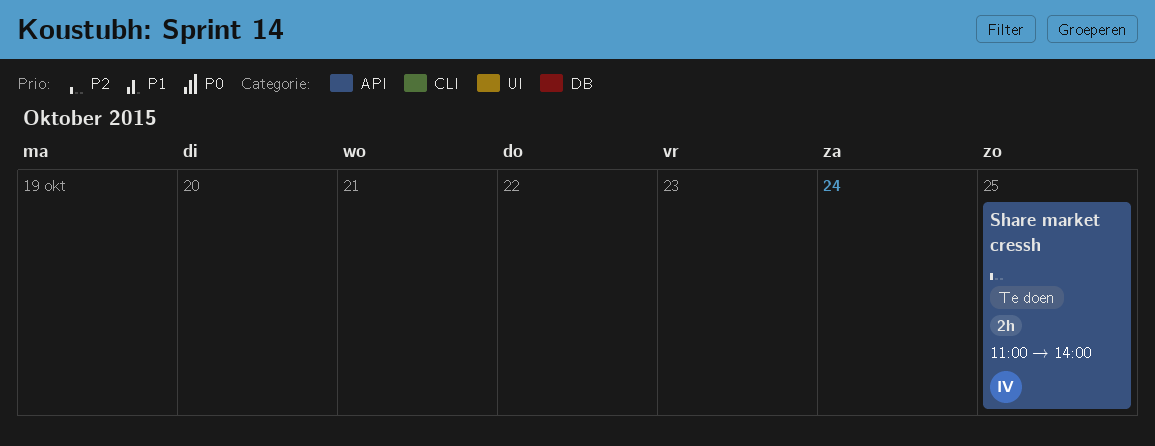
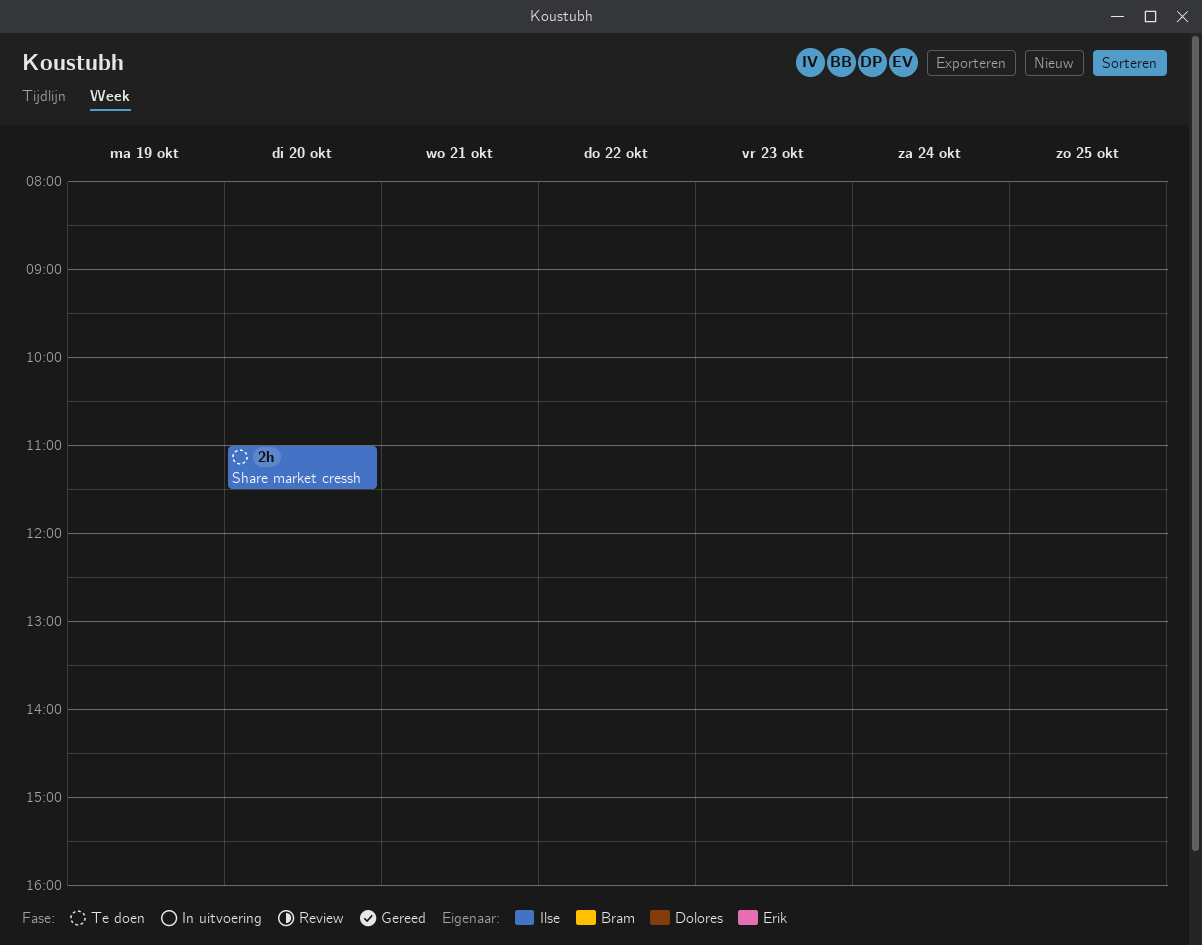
Share market cressh, day: Oct 25 -> Oct 20
Share market cressh, ends: 14:00 -> 11:30

